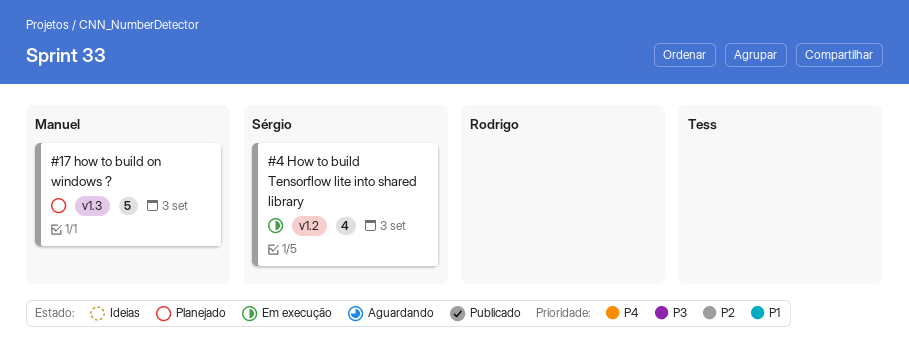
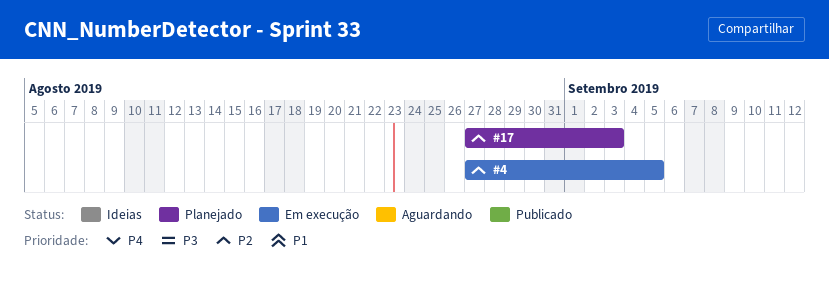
#4, due: Sep 3 -> Sep 5

